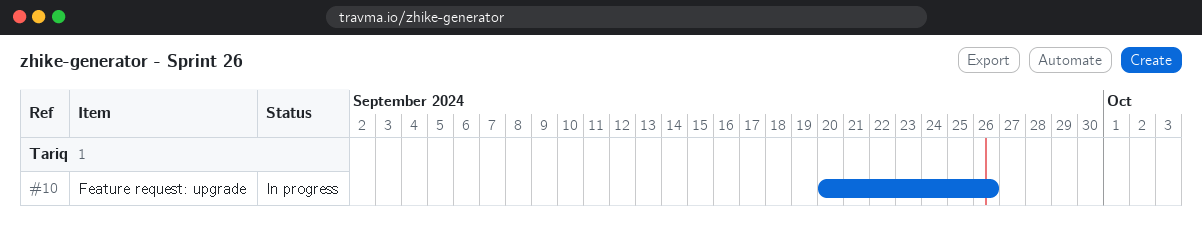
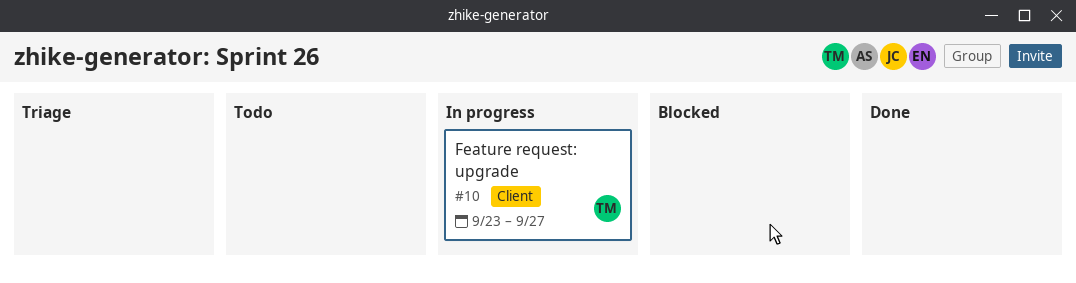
#10, start: Sep 20 -> Sep 23
#10, due: Sep 26 -> Sep 27

